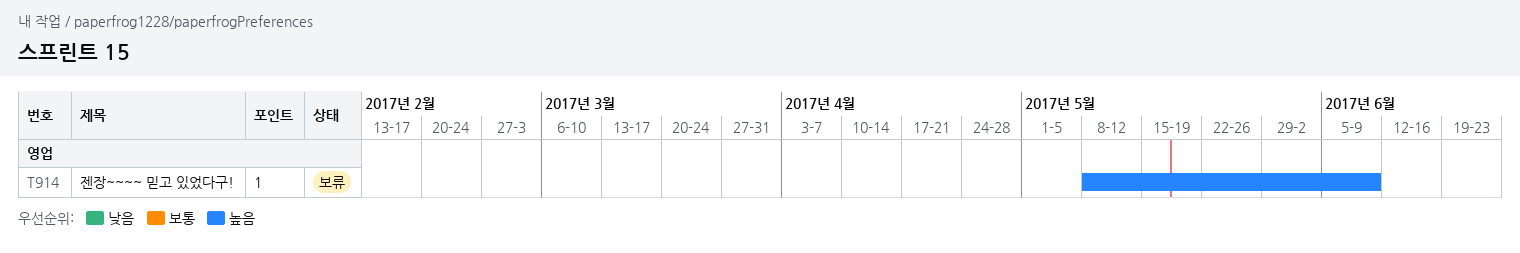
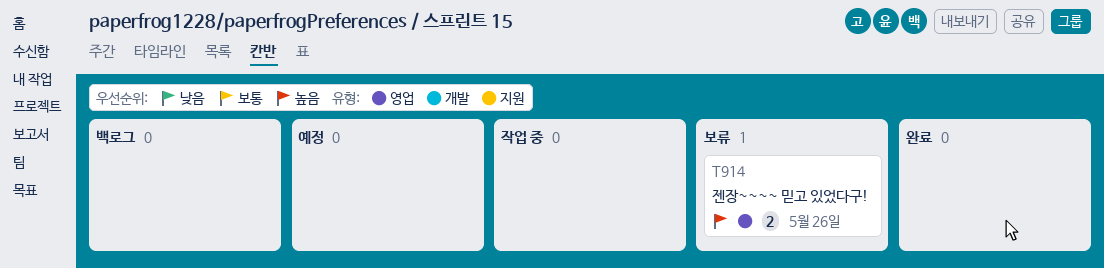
T914, estimate: 1 -> 2
T914, due: Jun 9 -> May 26

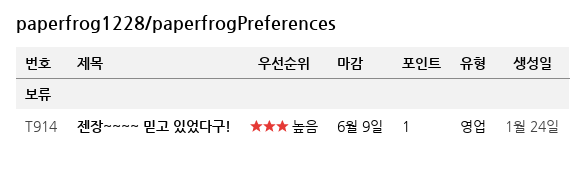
T914, estimate: 2 -> 1
T914, due: May 26 -> Jun 9

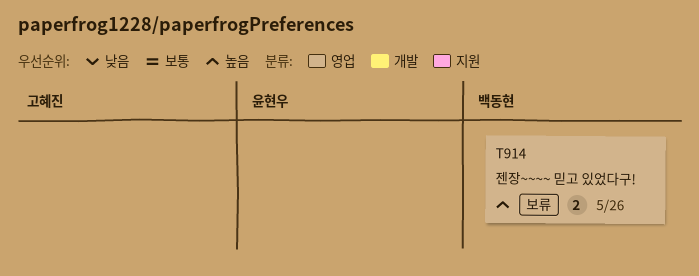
T914, estimate: 1 -> 2
T914, due: Jun 9 -> May 26

